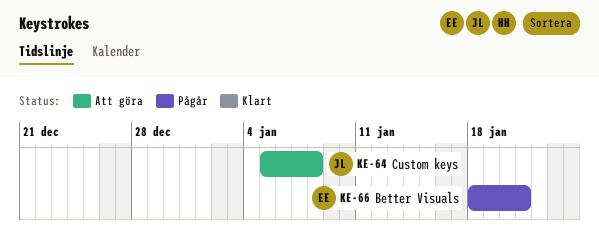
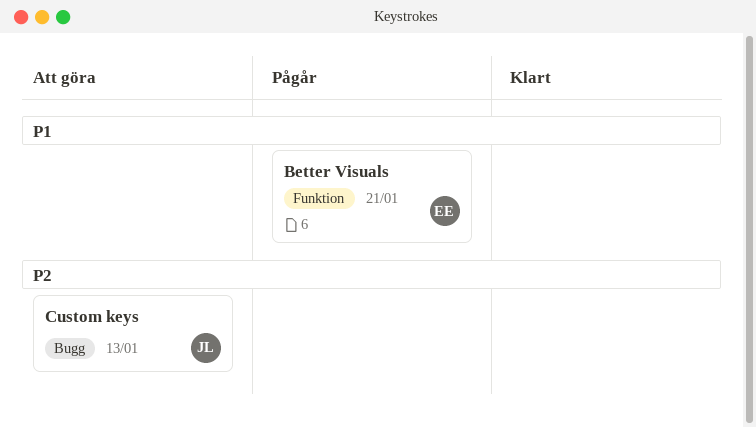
Custom keys, due: Jan 8 -> Jan 13

